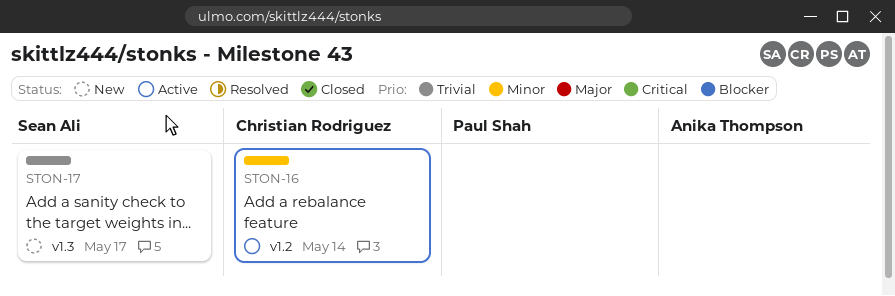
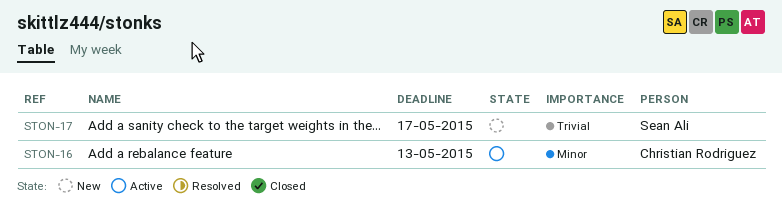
STON-16, due: May 14 -> May 13

